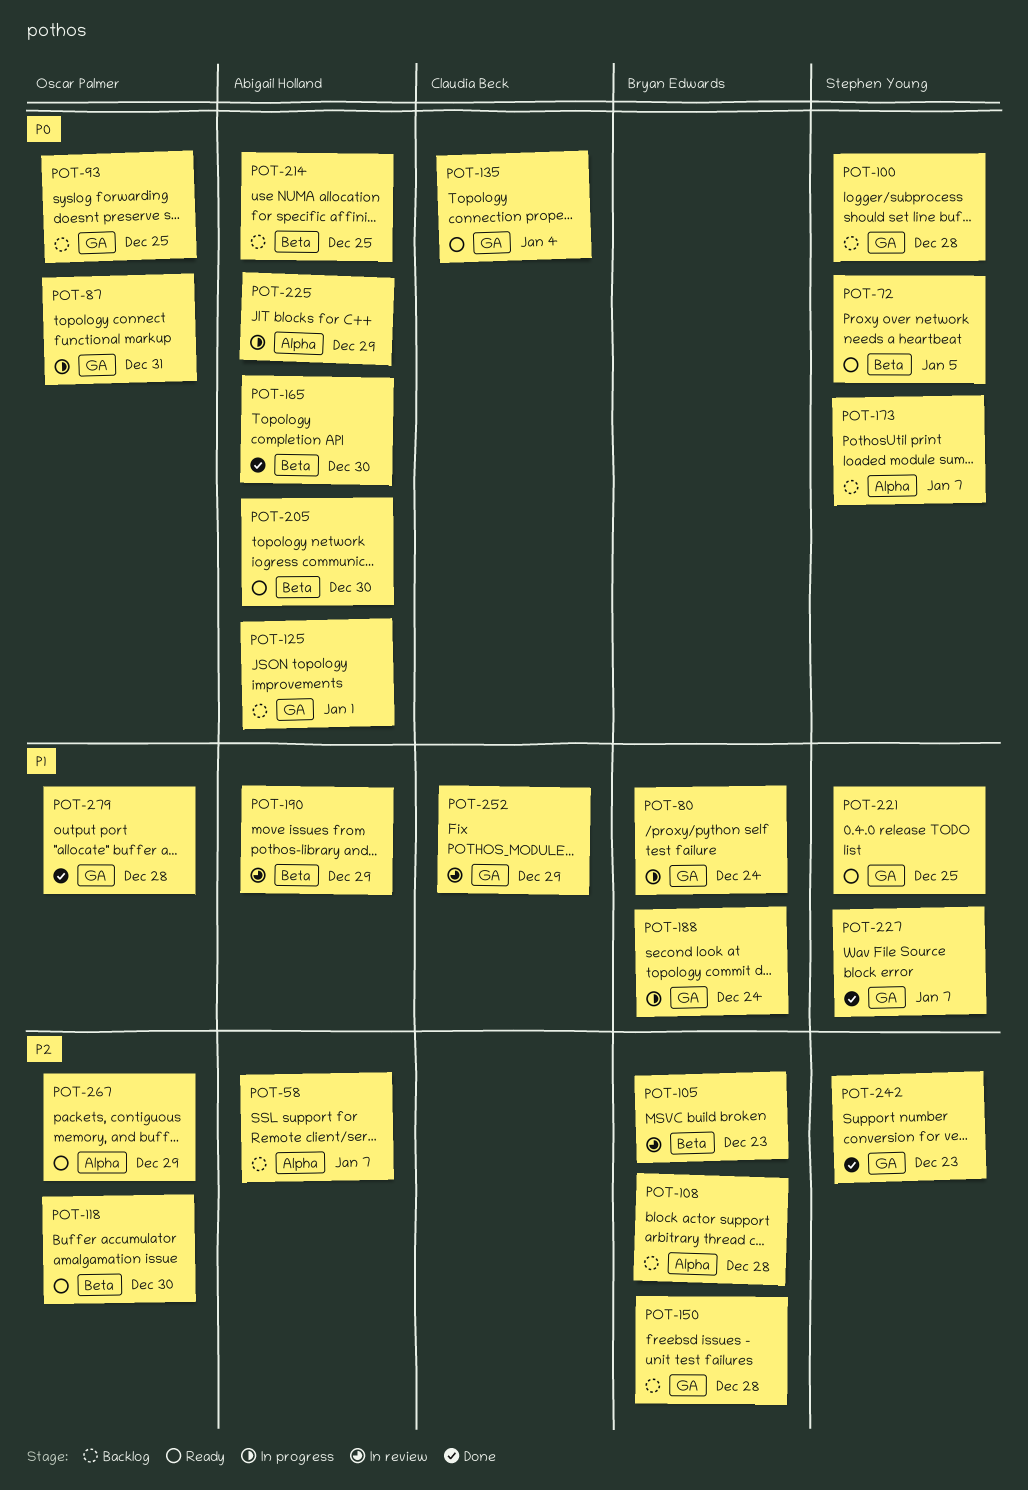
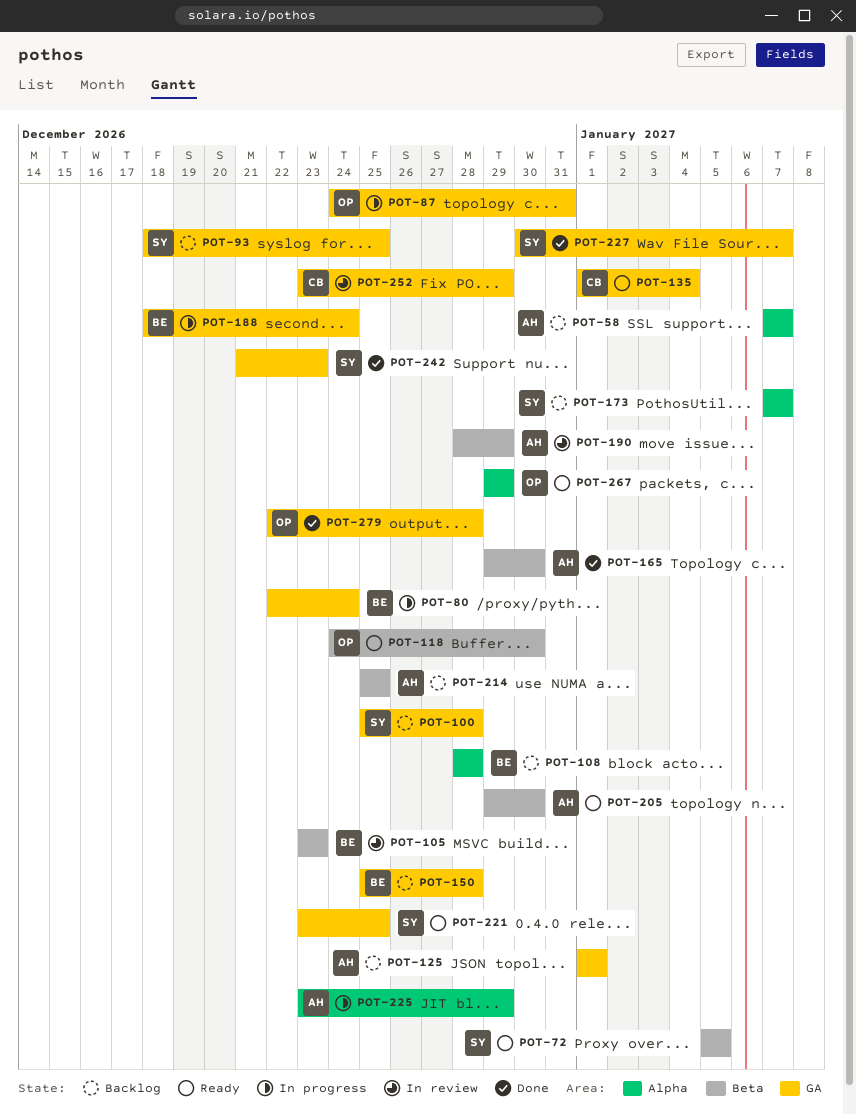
POT-93, owner: Oscar Palmer -> Stephen Young

